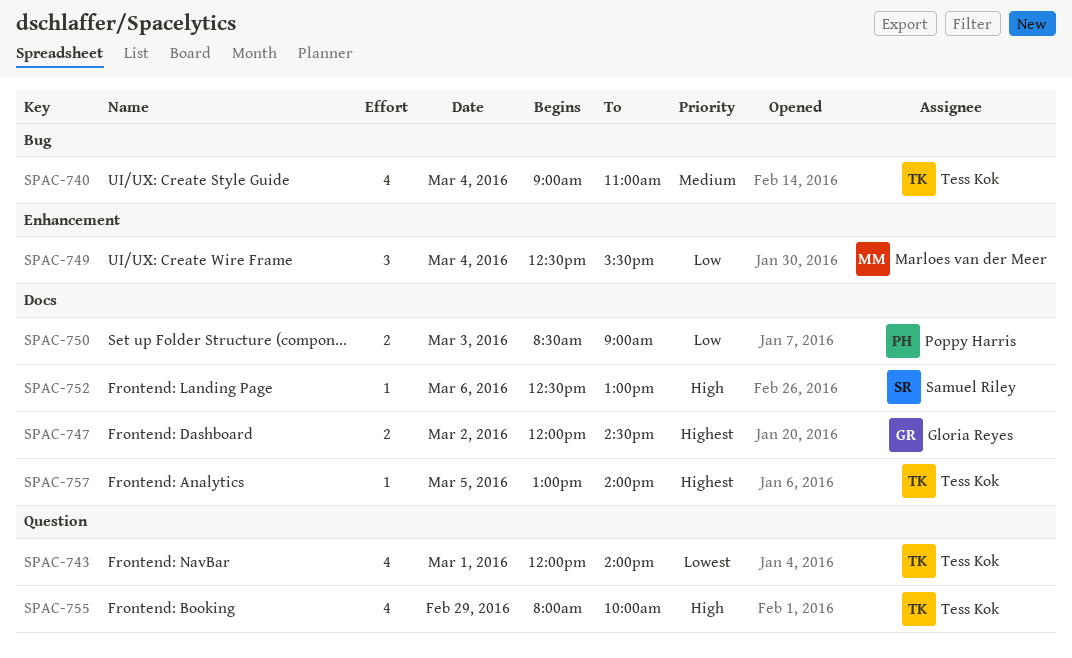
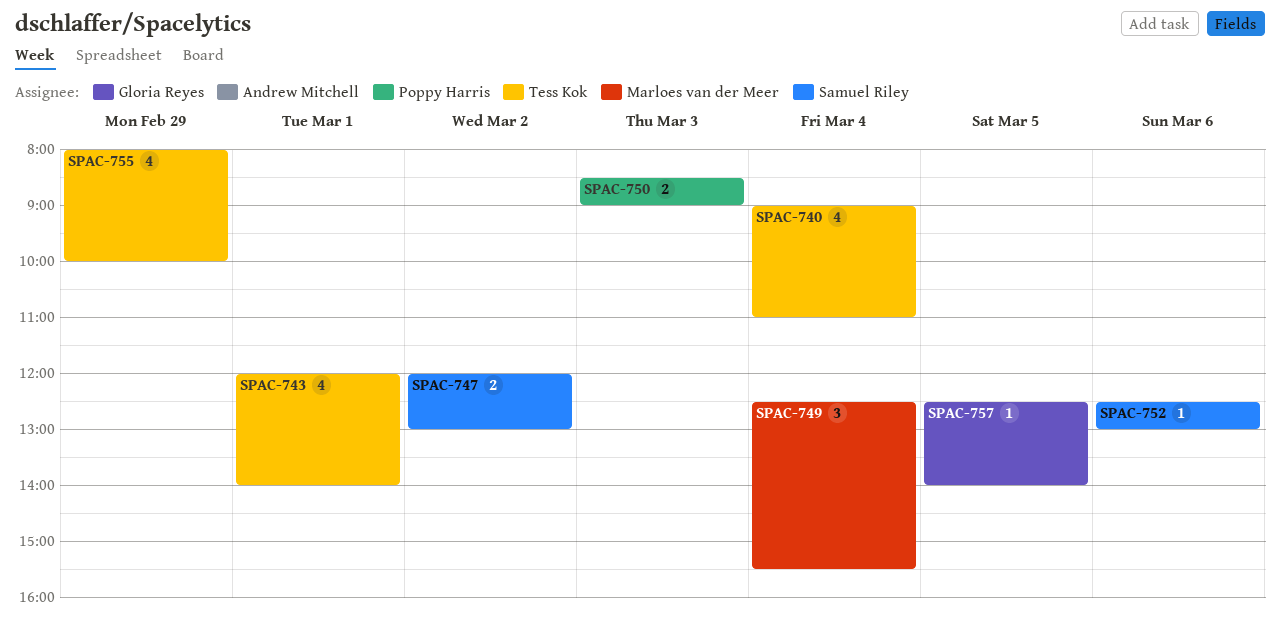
SPAC-747, owner: Gloria Reyes -> Samuel Riley
SPAC-747, ends: 14:30 -> 13:00
SPAC-757, owner: Tess Kok -> Gloria Reyes
SPAC-757, begins: 13:00 -> 12:30

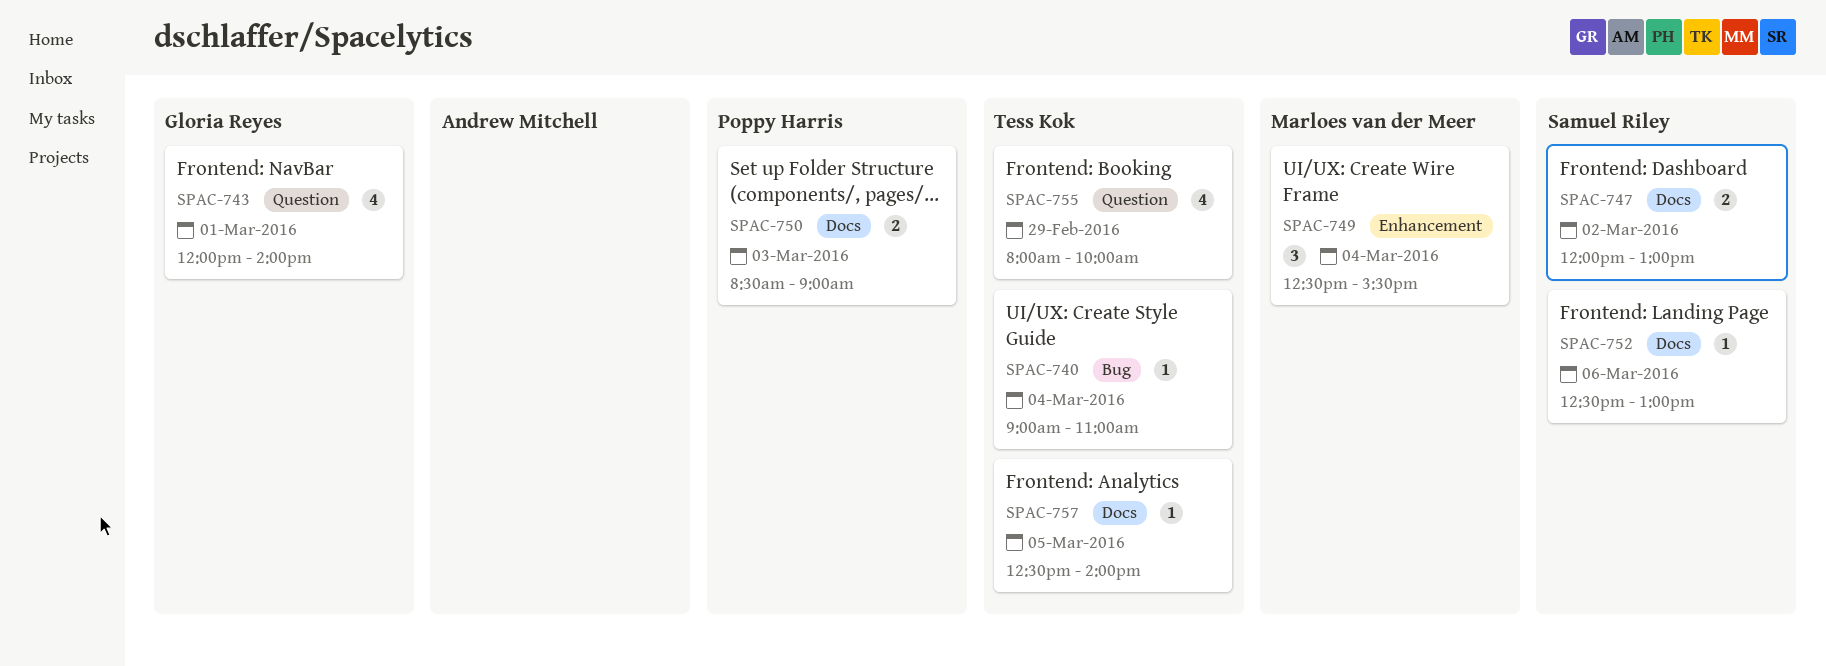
SPAC-740, estimate: 4 -> 1
SPAC-743, owner: Tess Kok -> Gloria Reyes
SPAC-757, owner: Gloria Reyes -> Tess Kok

